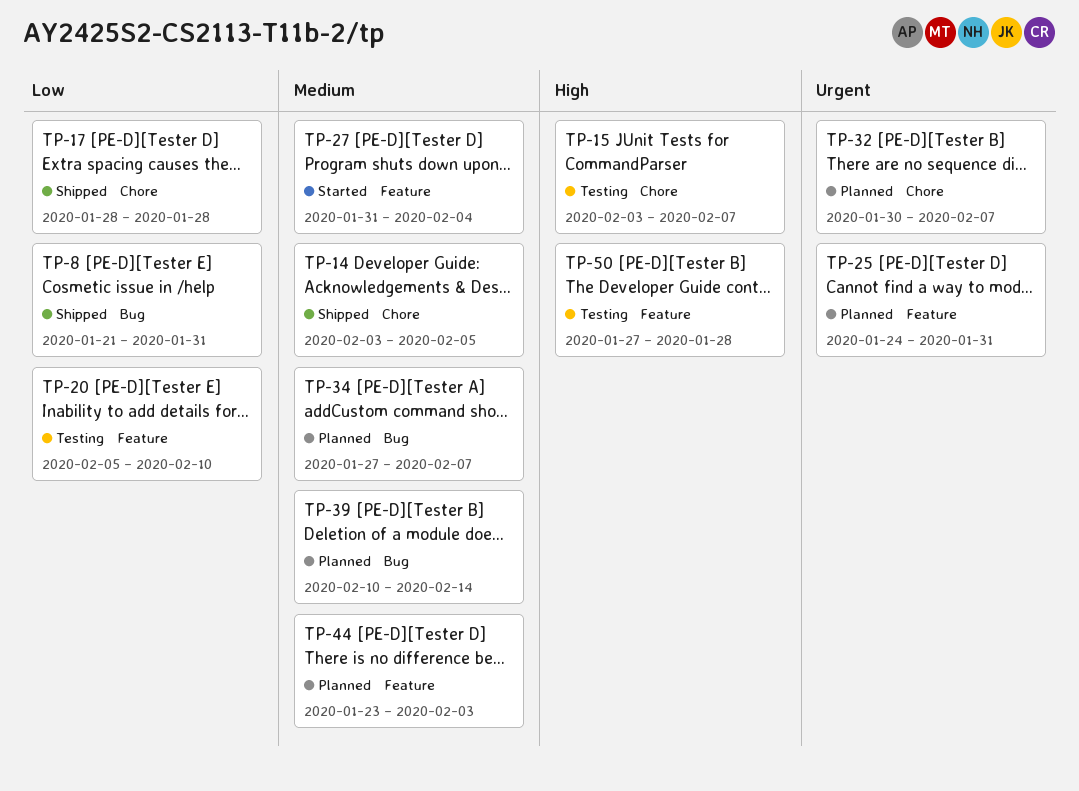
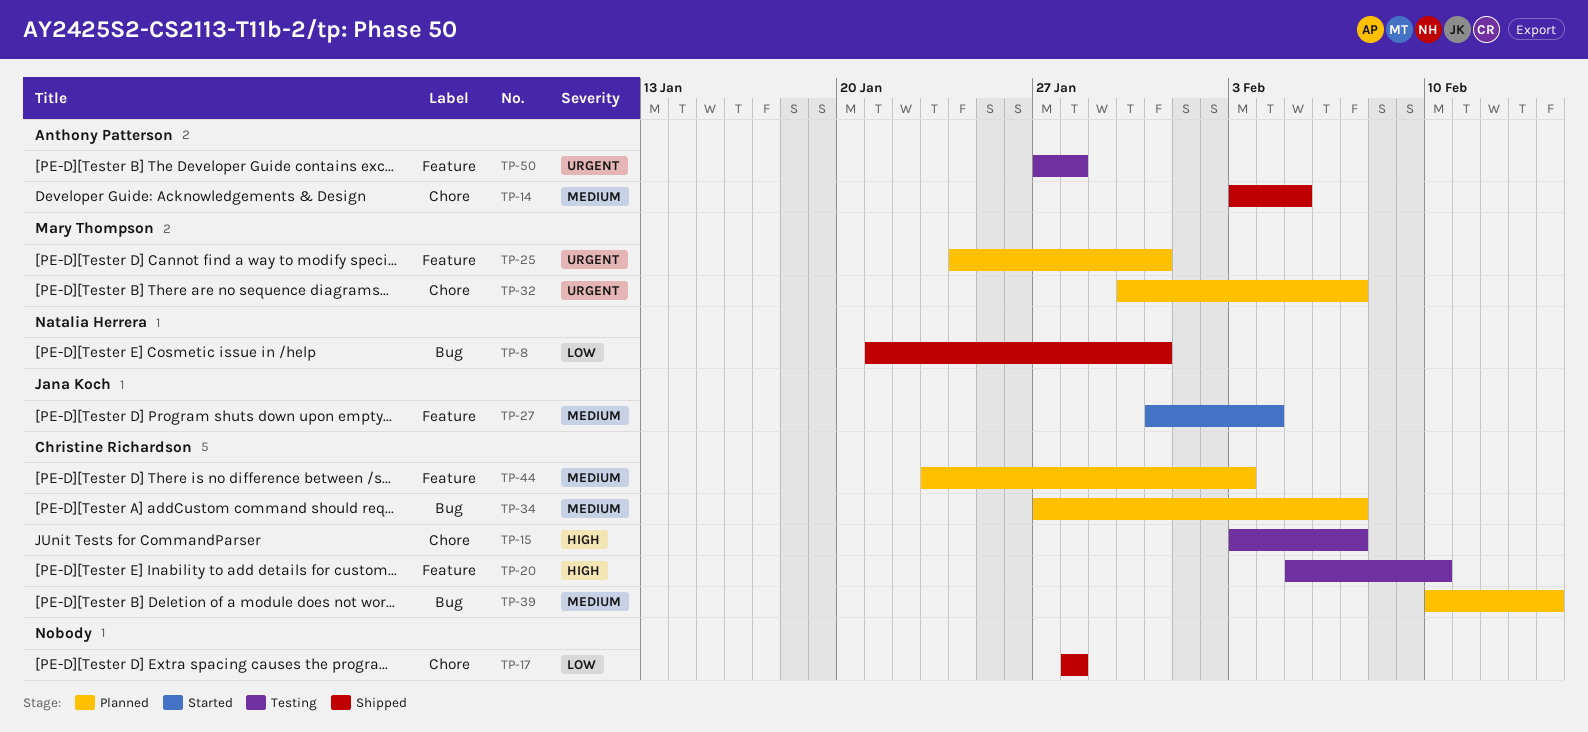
TP-20, priority: Low -> High
TP-50, priority: High -> Urgent

